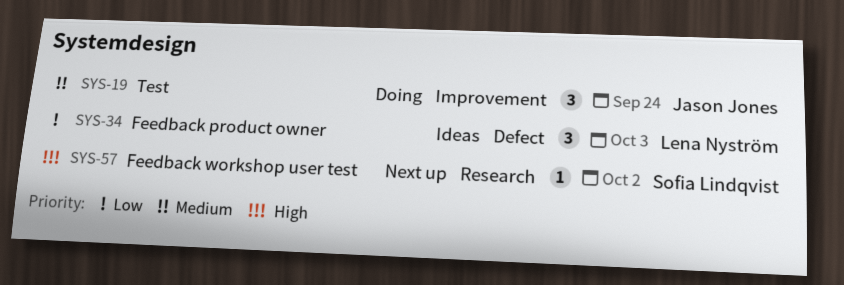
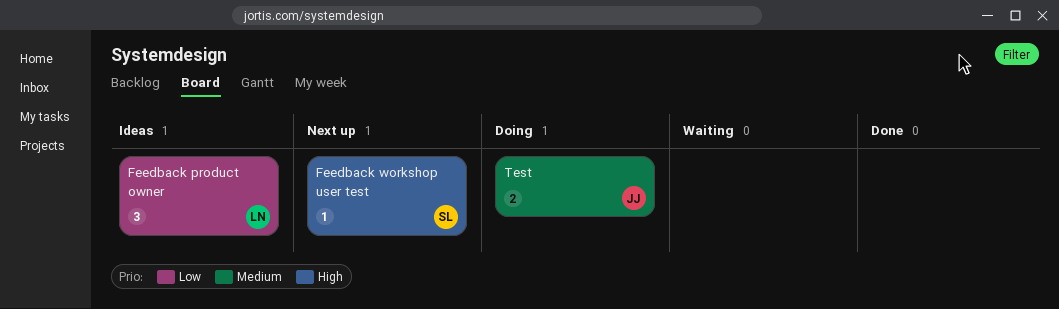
Test, estimate: 3 -> 2

